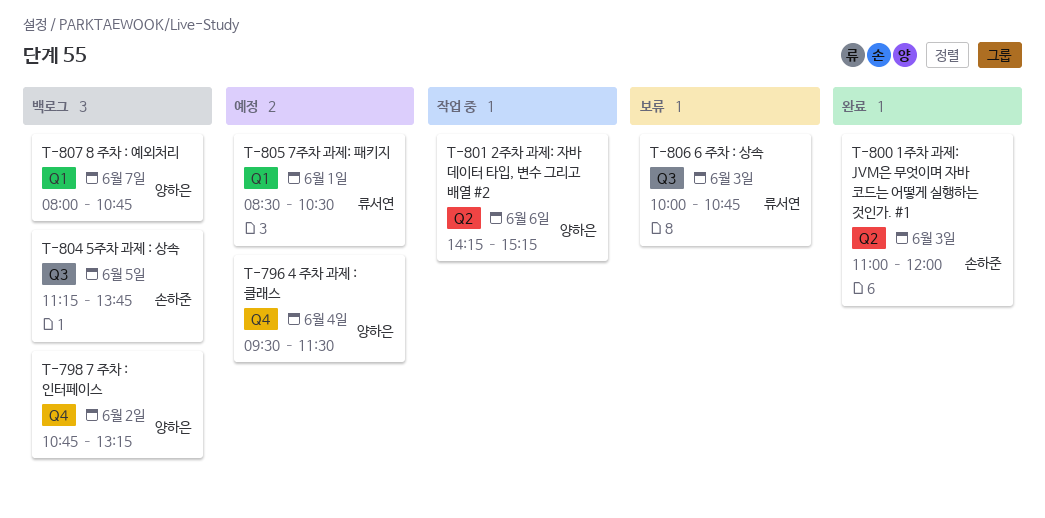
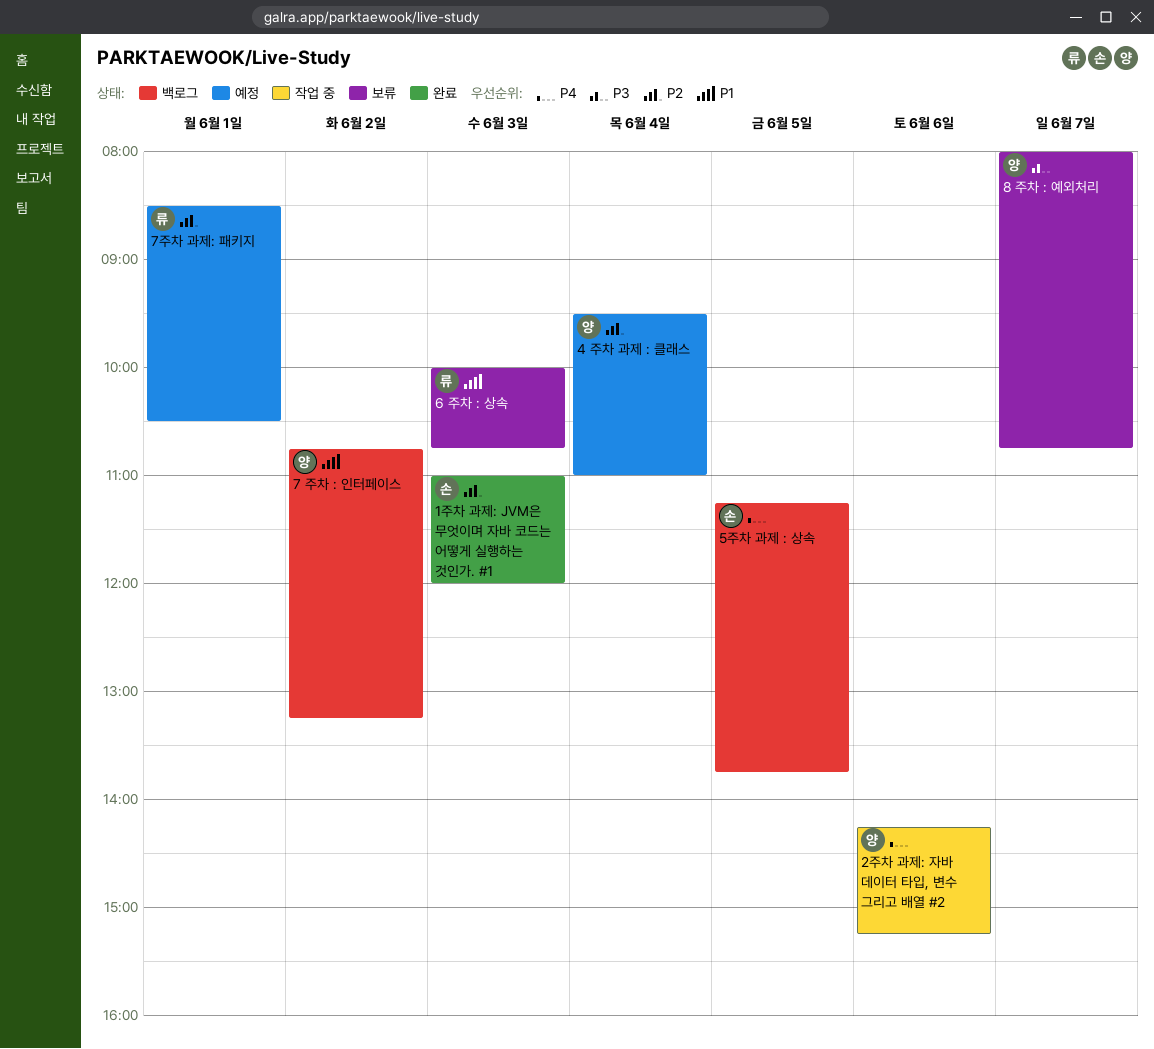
4 주차 과제 : 클래스, ends: 11:30 -> 11:00
8 주차 : 예외처리, status: 백로그 -> 보류

